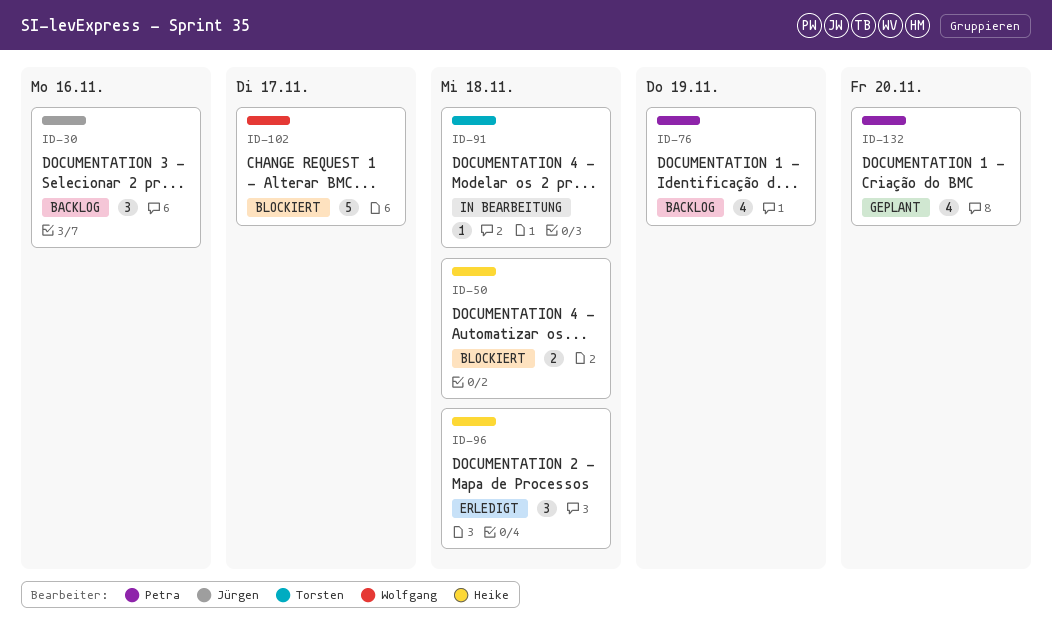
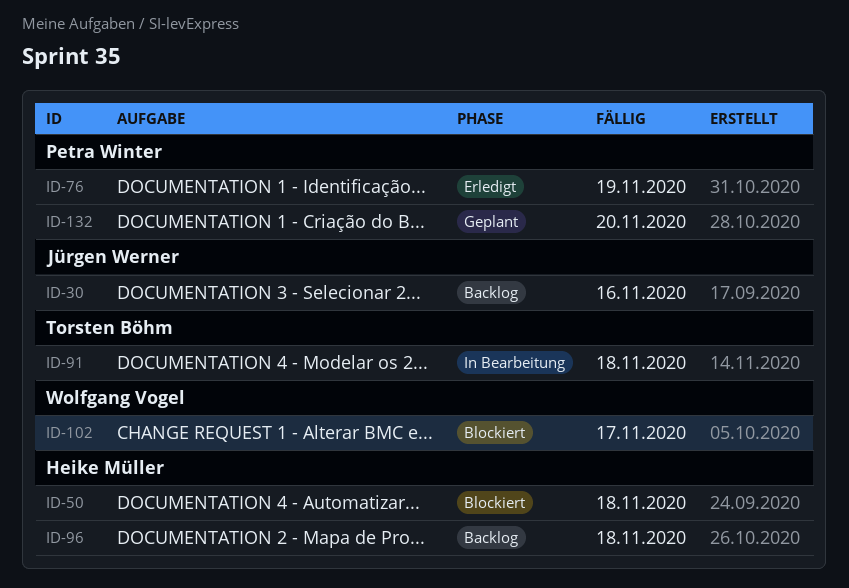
ID-76, status: Backlog -> Erledigt
ID-96, status: Erledigt -> Backlog

